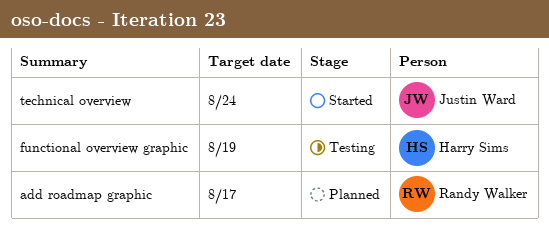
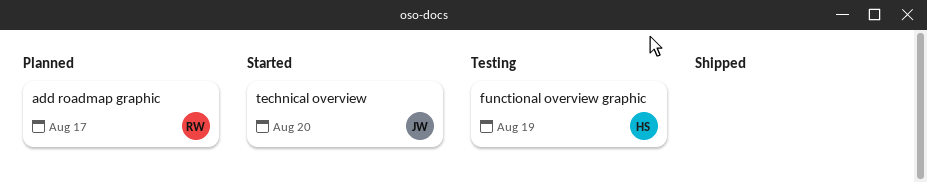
technical overview, due: Aug 24 -> Aug 20

